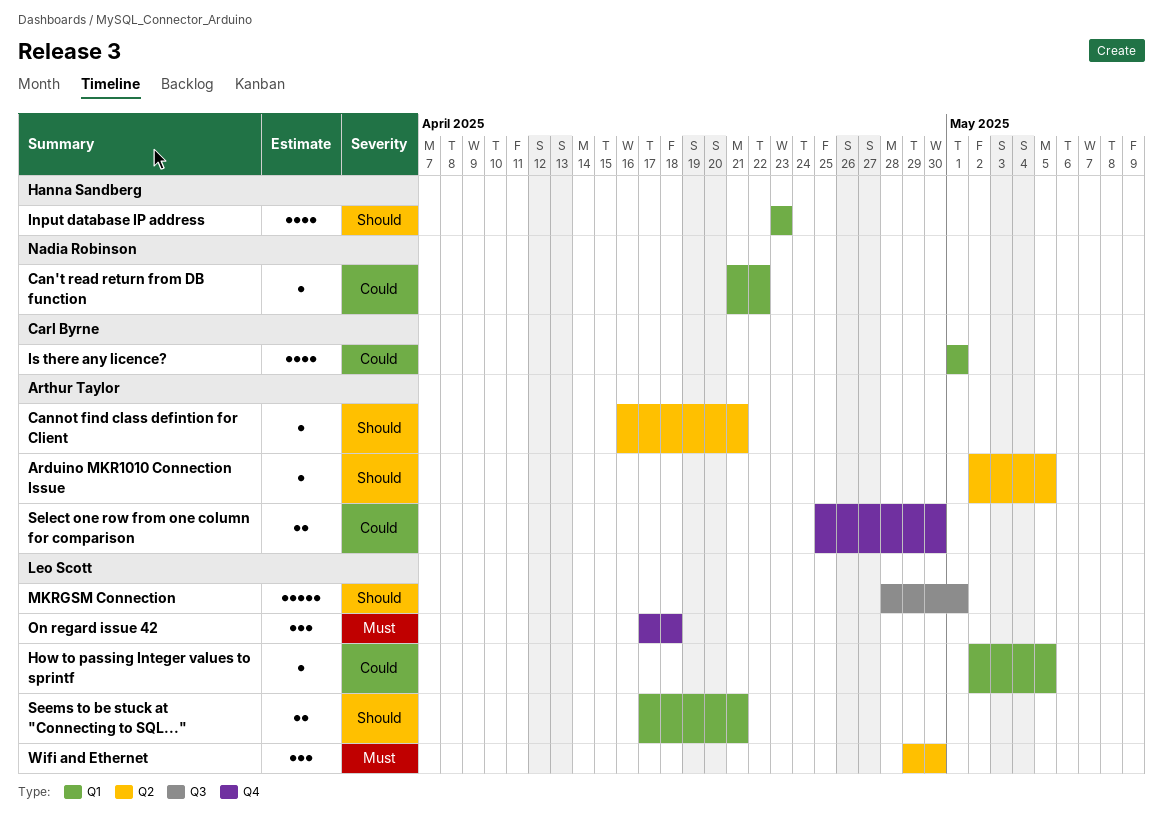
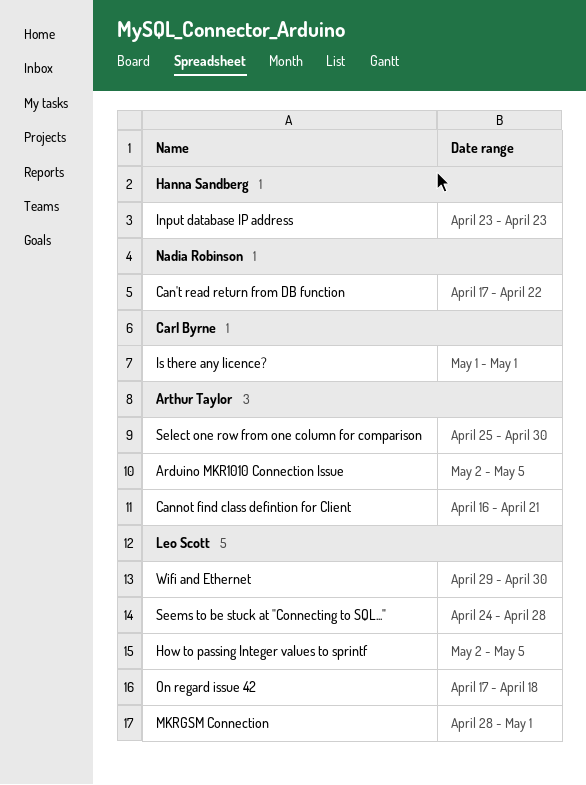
Can't read return from DB function, start: Apr 21 -> Apr 17
Seems to be stuck at "Connecting to SQL...", start: Apr 17 -> Apr 24
Seems to be stuck at "Connecting to SQL...", due: Apr 21 -> Apr 28

